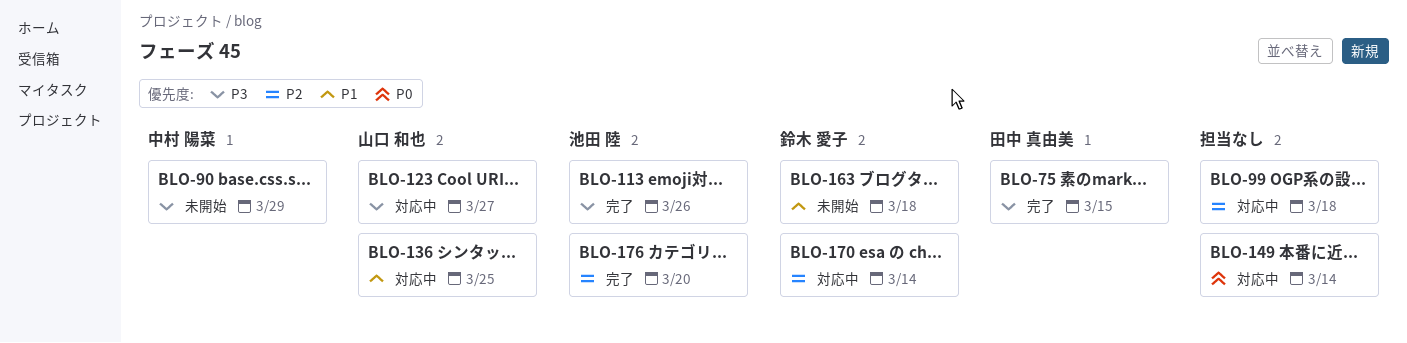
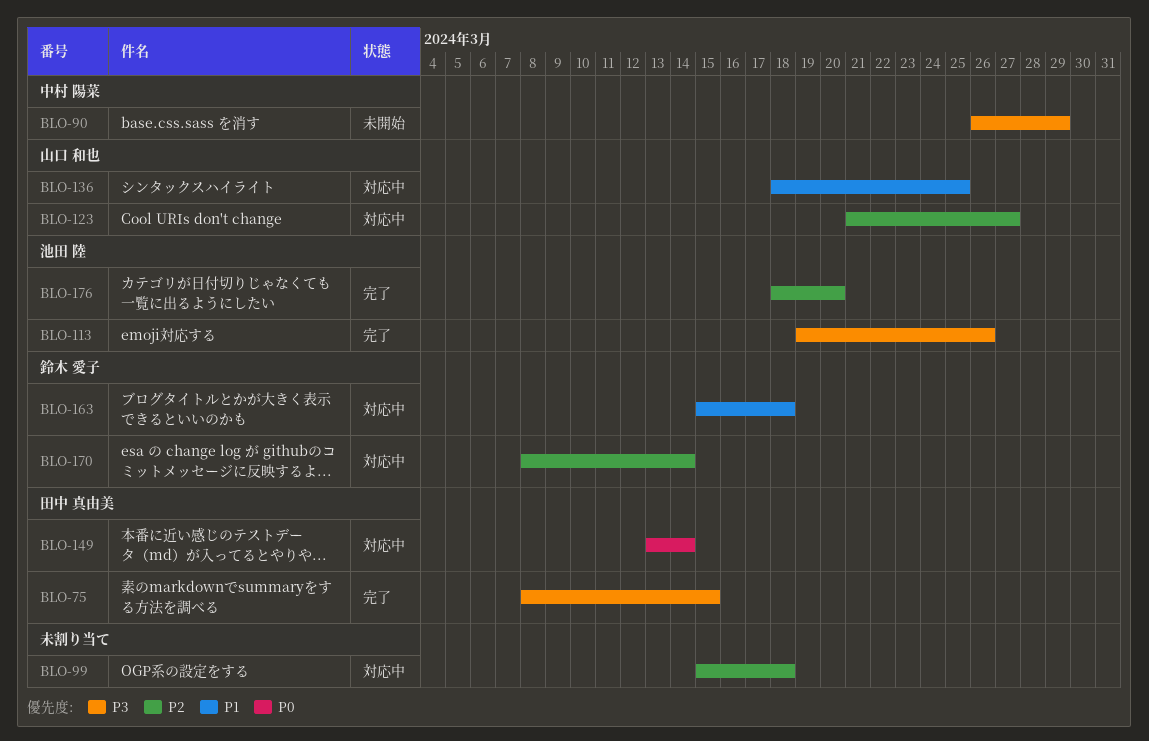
BLO-123, priority: P3 -> P2
BLO-149, owner: none -> 田中 真由美
BLO-163, status: 未開始 -> 対応中

